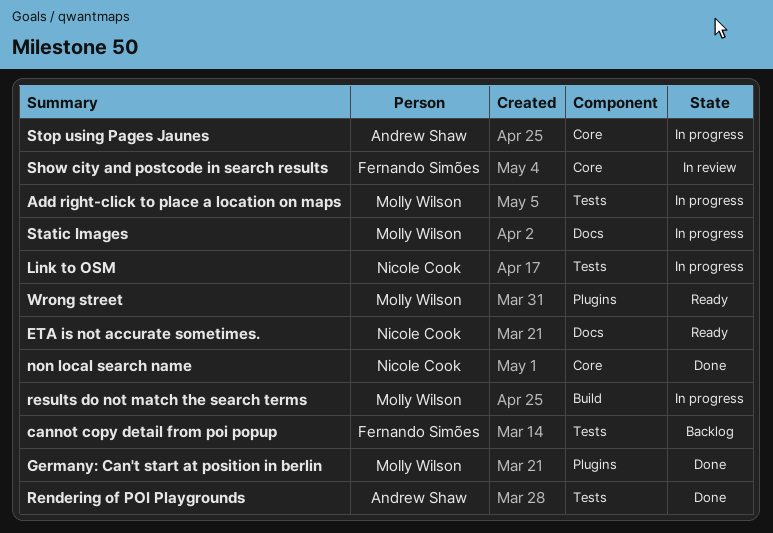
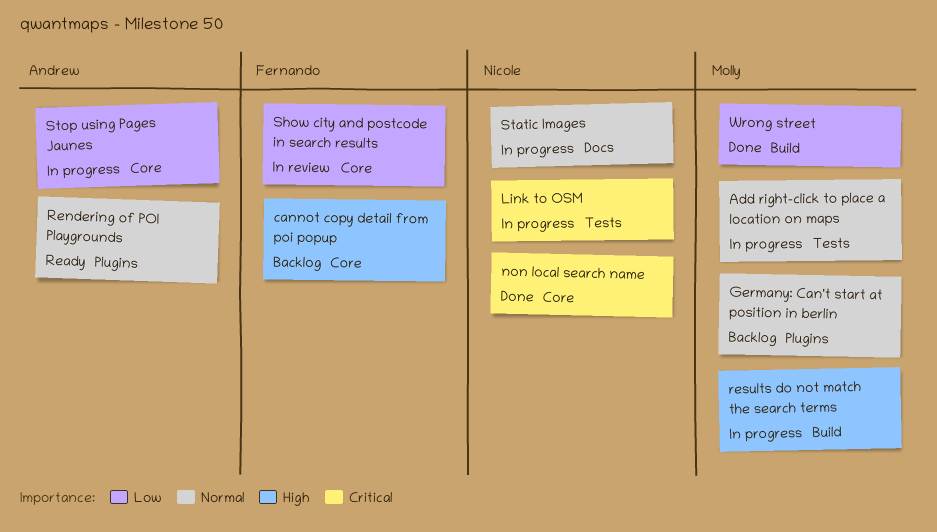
cannot copy detail from poi popup, label: Tests -> Core
ETA is not accurate sometimes.: present -> none
Germany: Can't start at position in berlin, status: Done -> Backlog
Rendering of POI Playgrounds, status: Done -> Ready
Rendering of POI Playgrounds, label: Tests -> Plugins
Static Images, owner: Molly Wilson -> Nicole Cook
Wrong street, status: Ready -> Done
Wrong street, label: Plugins -> Build

